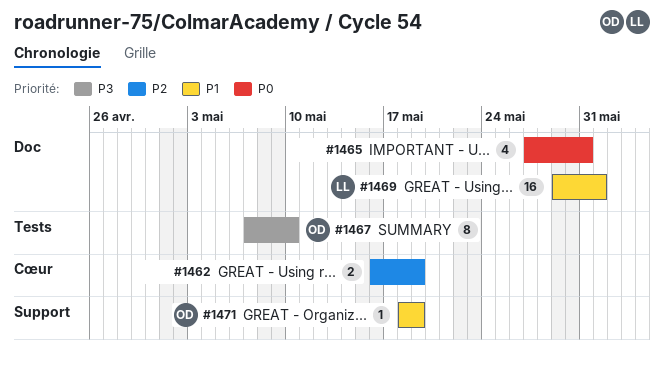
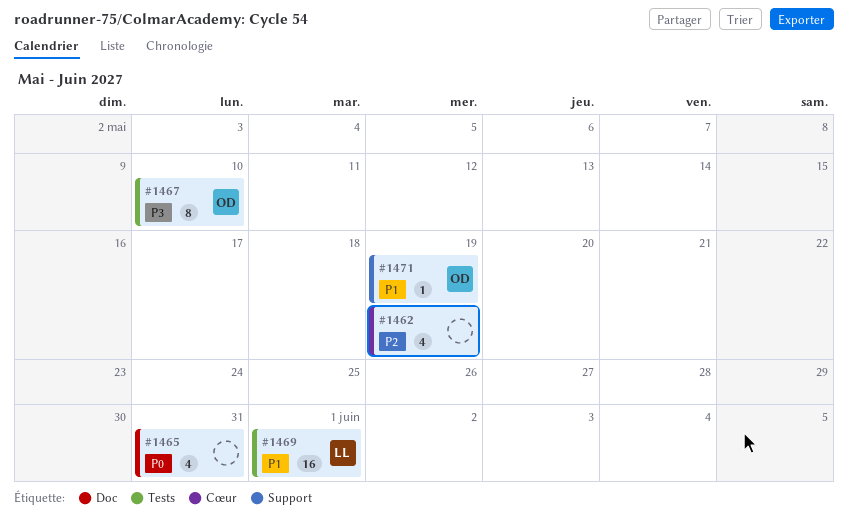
#1462, estimate: 2 -> 4
#1469, label: Doc -> Tests

